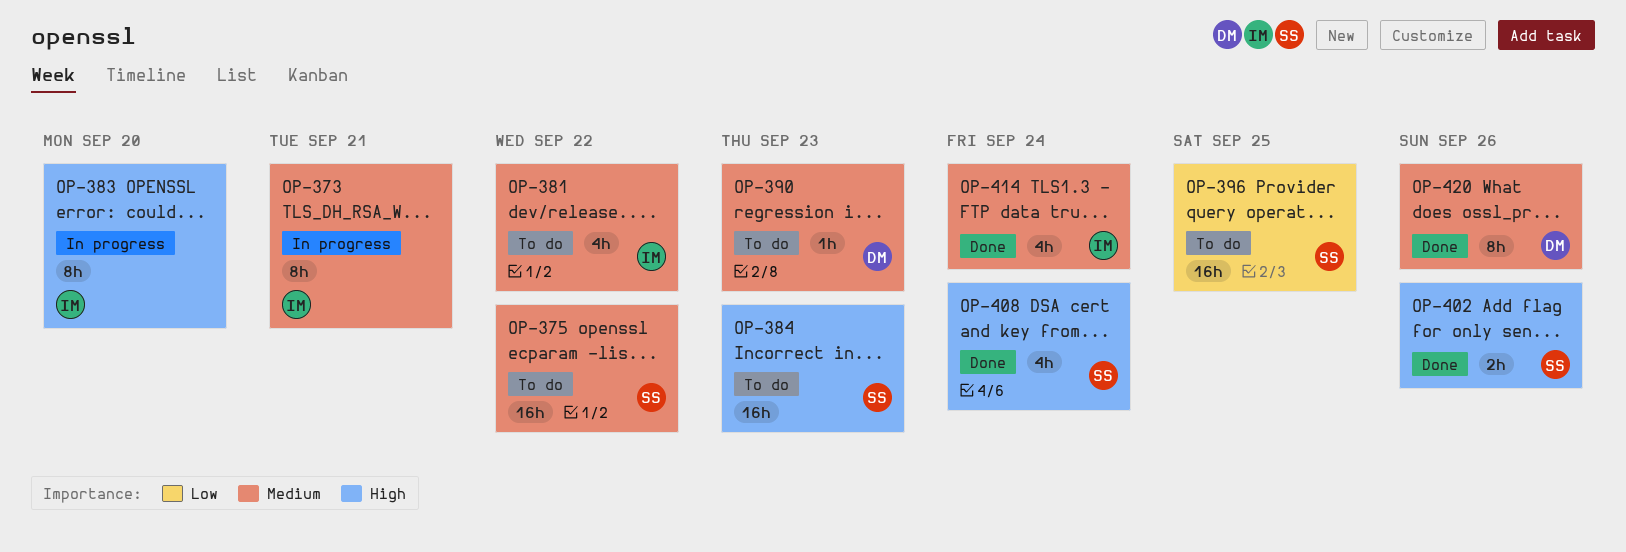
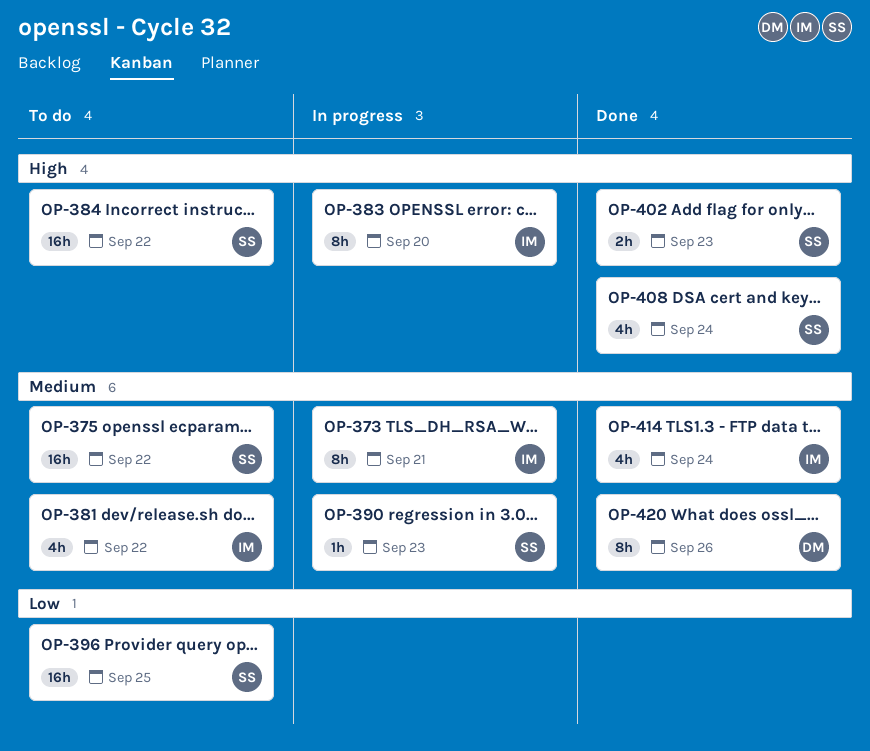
OP-384, due: Sep 23 -> Sep 22
OP-390, status: To do -> In progress
OP-390, owner: DM -> SS
OP-402, due: Sep 26 -> Sep 23

